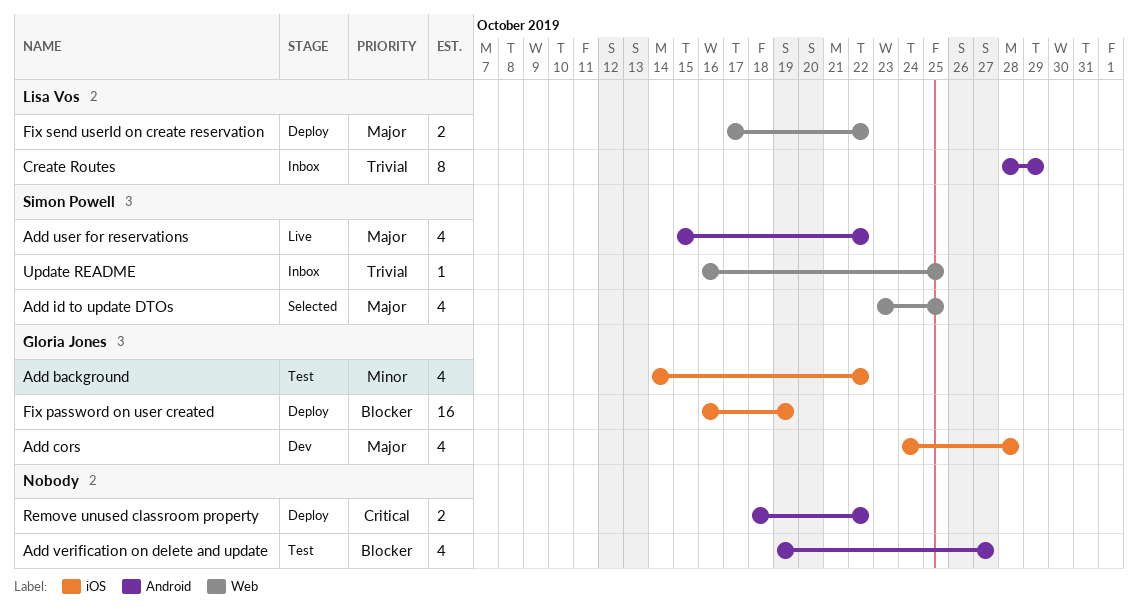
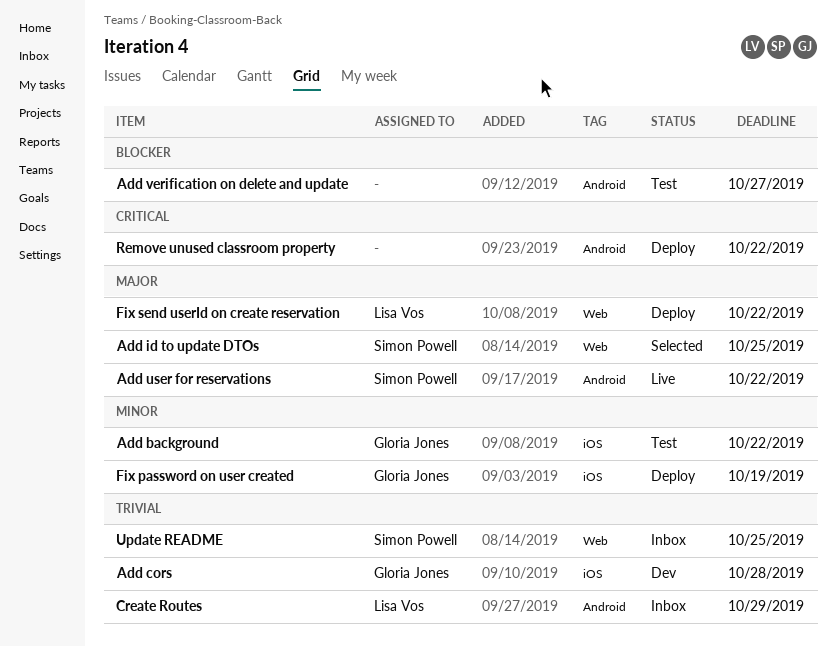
Add cors, priority: Major -> Trivial
Fix password on user created, priority: Blocker -> Minor

